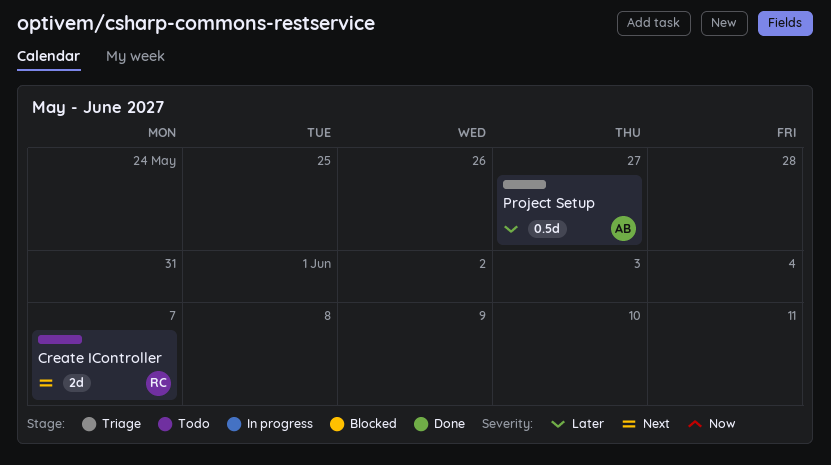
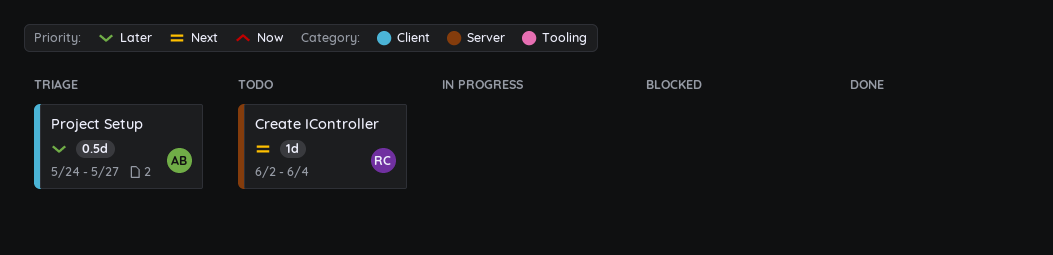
Create IController, estimate: 2d -> 1d
Create IController, due: Jun 7 -> Jun 4

